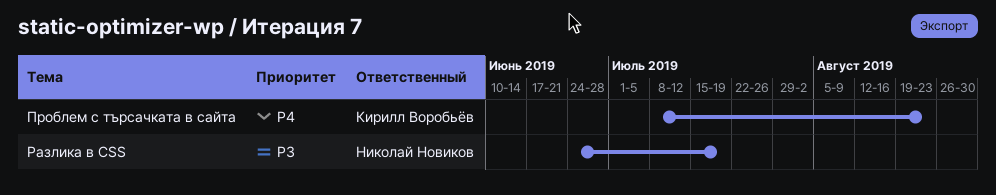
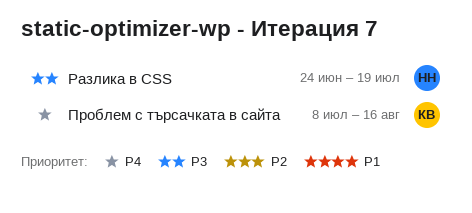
Проблем с търсачката в сайта, due: Aug 23 -> Aug 16

